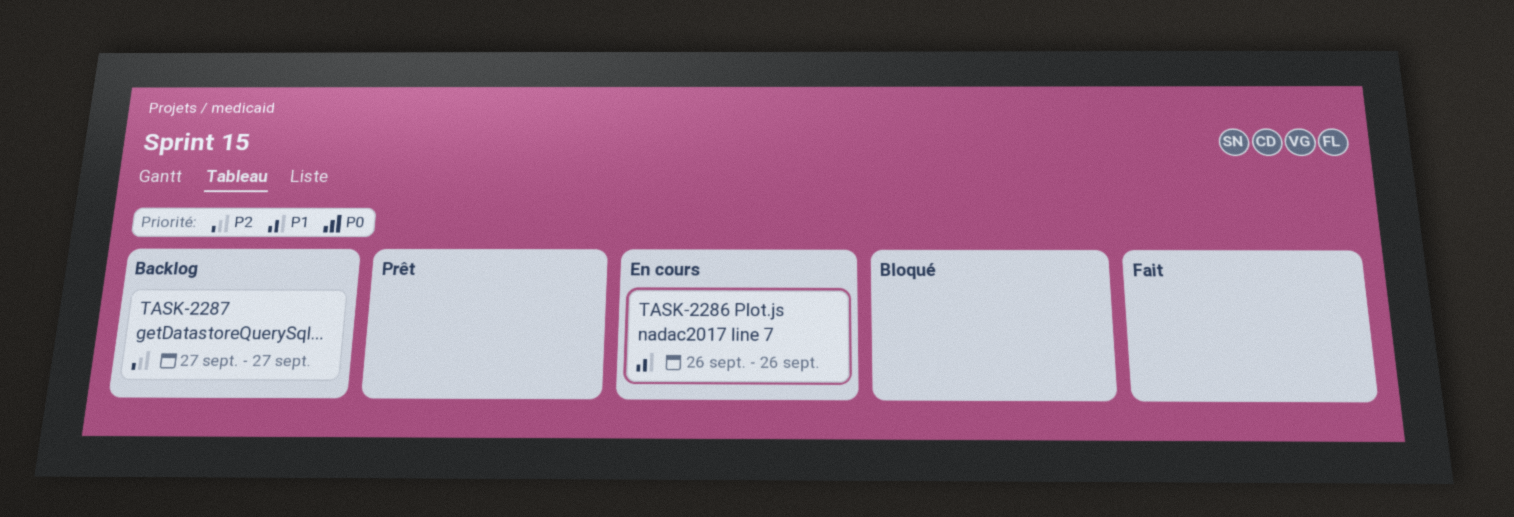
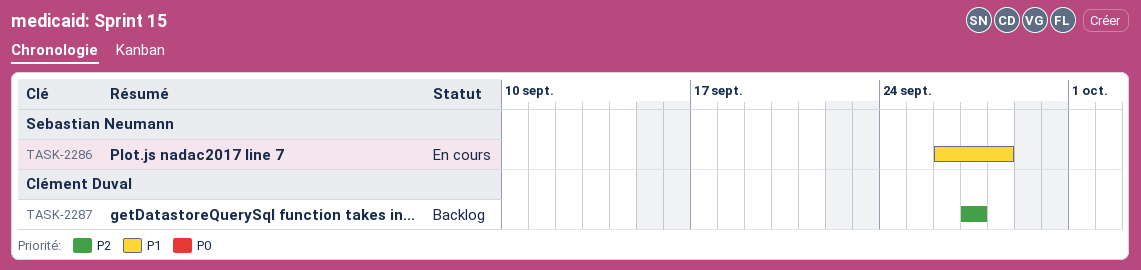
TASK-2286, due: Sep 26 -> Sep 28

